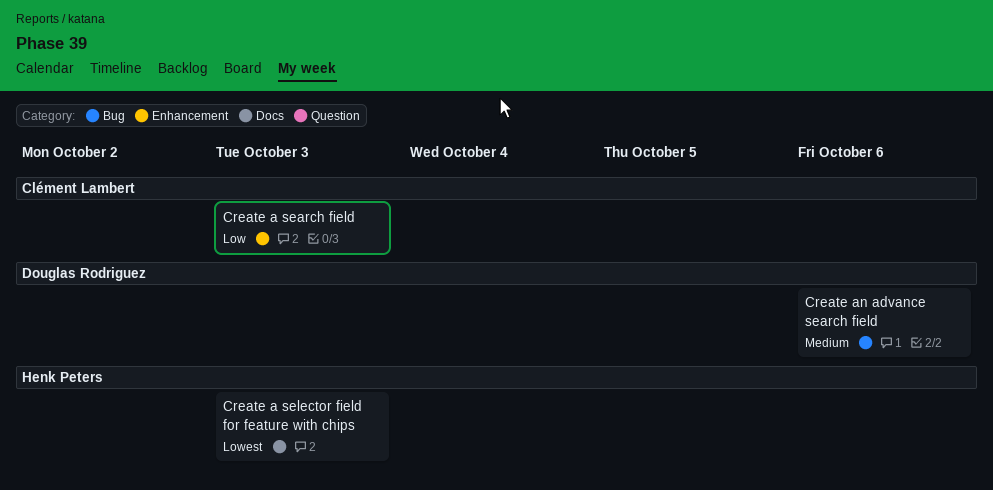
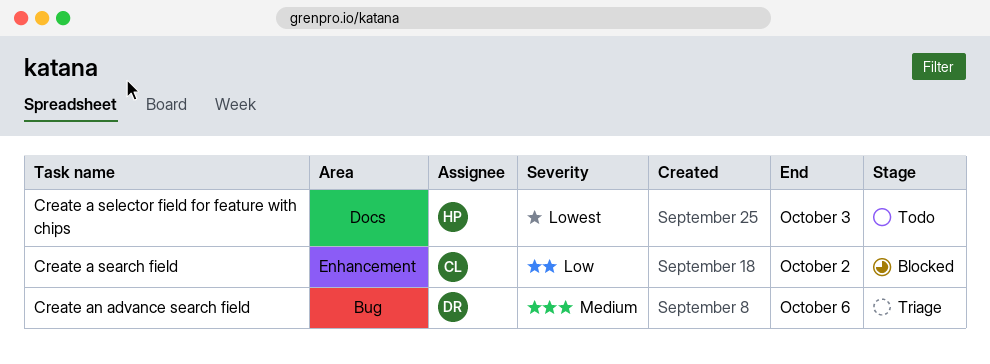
Create a search field, due: Oct 3 -> Oct 2

